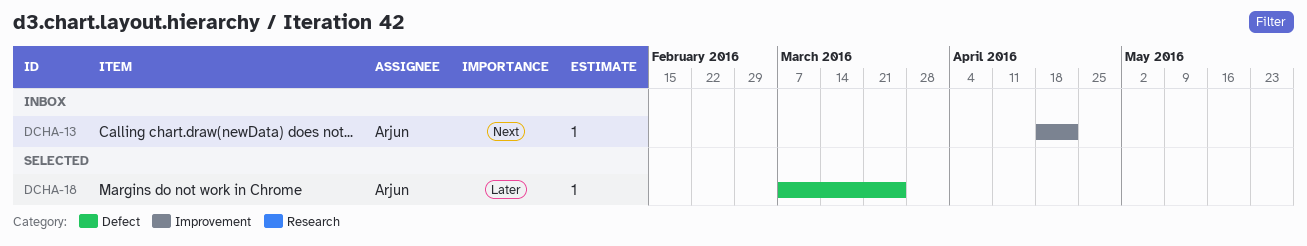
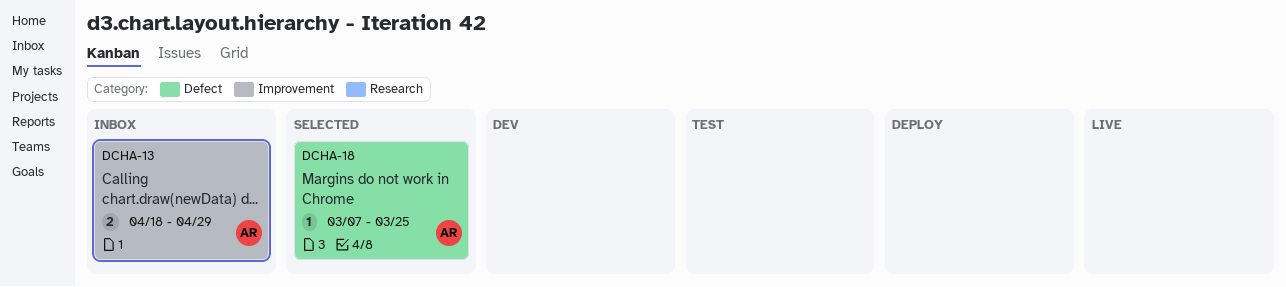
DCHA-13, estimate: 1 -> 2
DCHA-13, due: Apr 22 -> Apr 29

